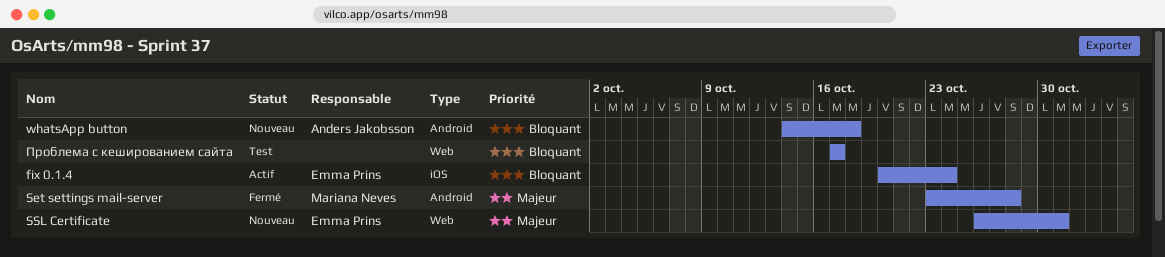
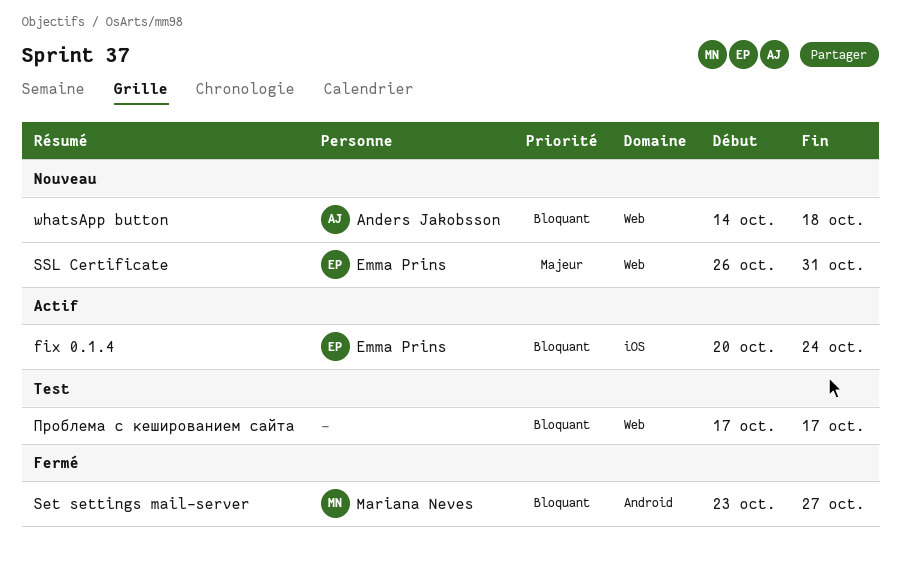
Set settings mail-server, priority: Majeur -> Bloquant
Set settings mail-server, due: Oct 28 -> Oct 27
whatsApp button, label: Android -> Web

